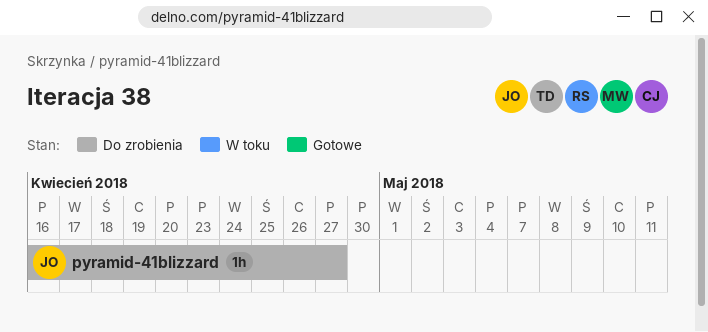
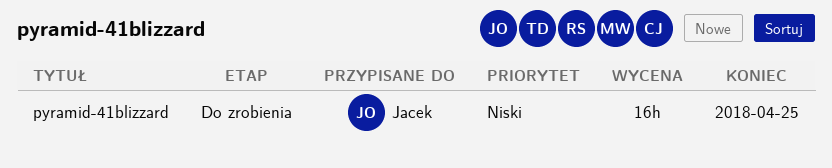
pyramid-41blizzard, estimate: 1h -> 16h
pyramid-41blizzard, due: Apr 27 -> Apr 25

